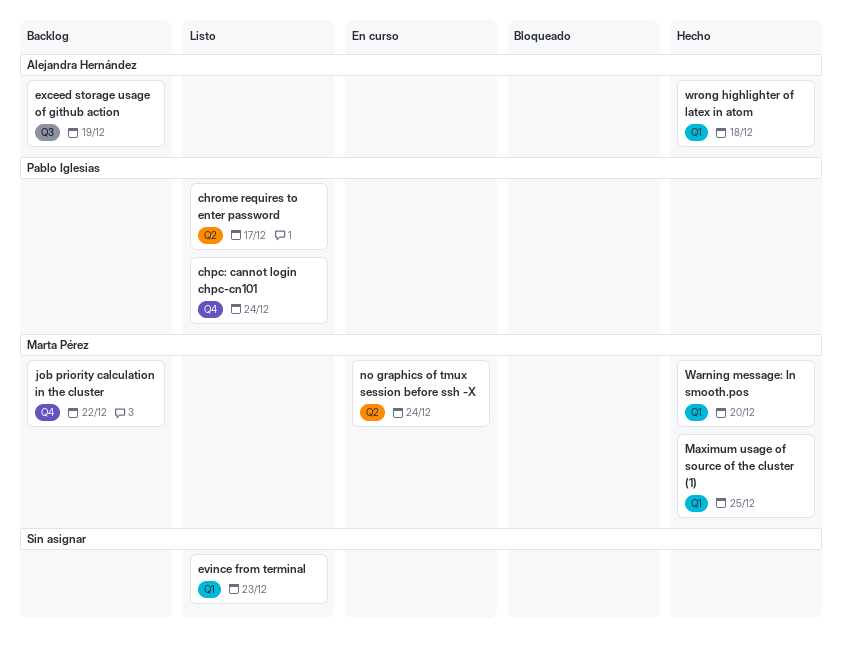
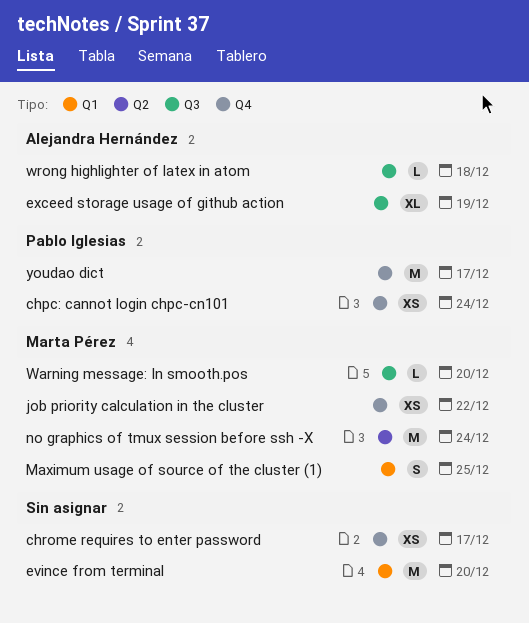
chrome requires to enter password, owner: Pablo Iglesias -> none
chrome requires to enter password, label: Q2 -> Q4
evince from terminal, due: Dec 23 -> Dec 20
Warning message: In smooth.pos, label: Q1 -> Q3
wrong highlighter of latex in atom, label: Q1 -> Q3
youdao dict: none -> present

